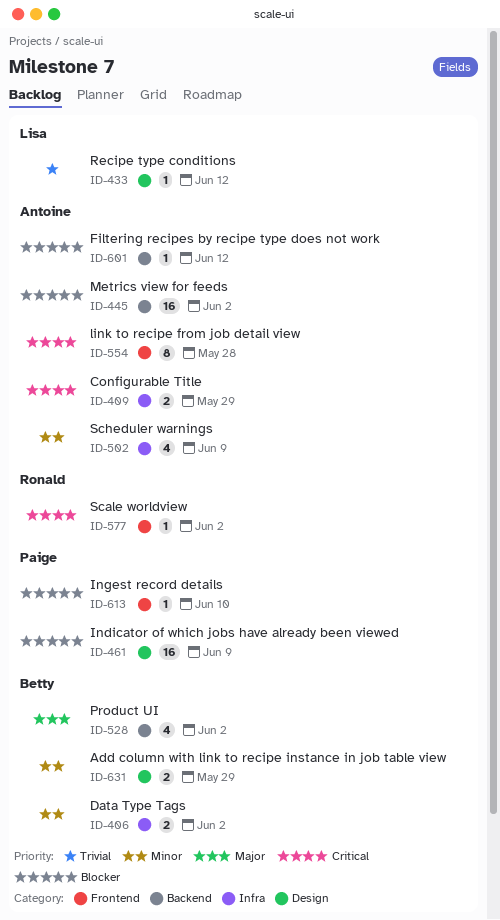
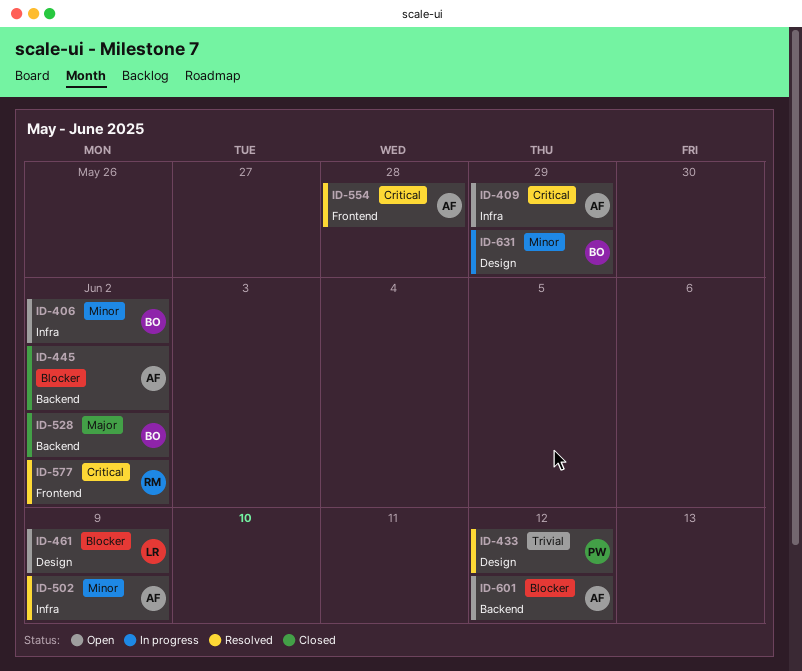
ID-433, owner: Lisa -> Paige
ID-461, owner: Paige -> Lisa
ID-613: present -> none

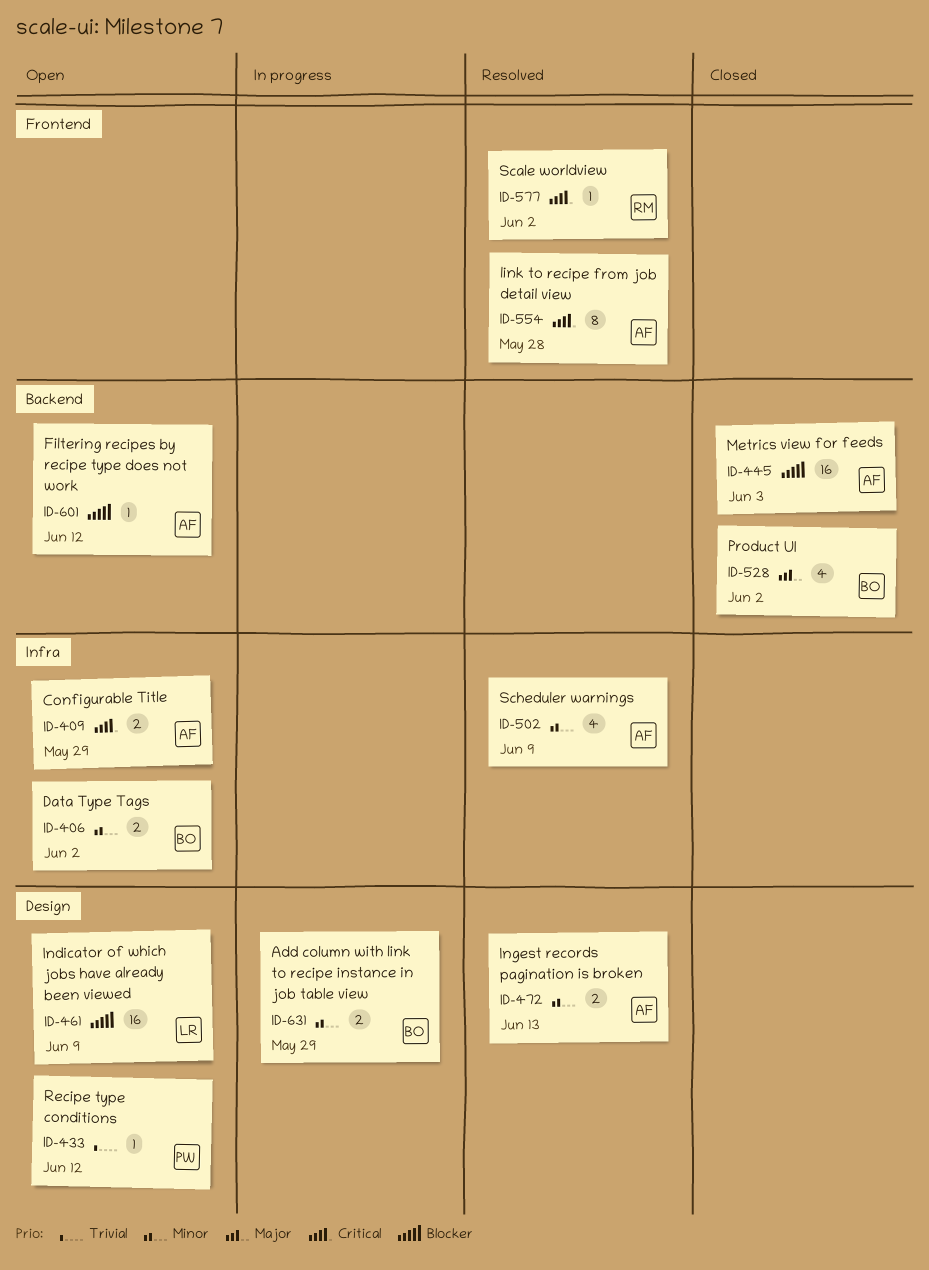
ID-433, status: Resolved -> Open
ID-445, due: Jun 2 -> Jun 3
ID-472: none -> present

